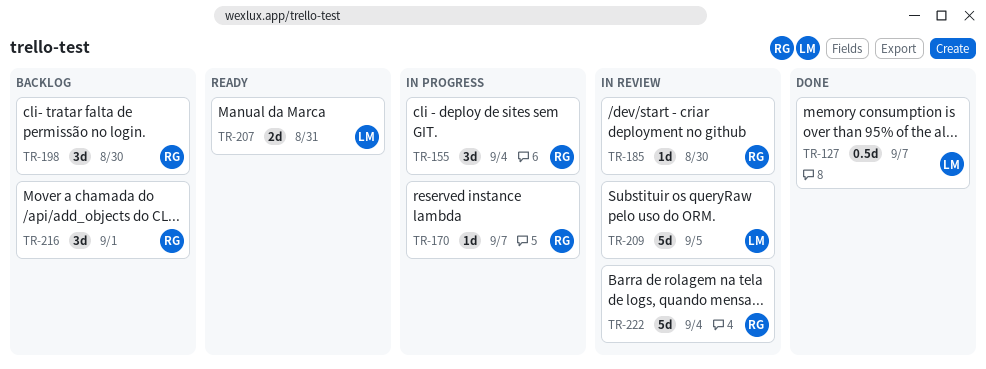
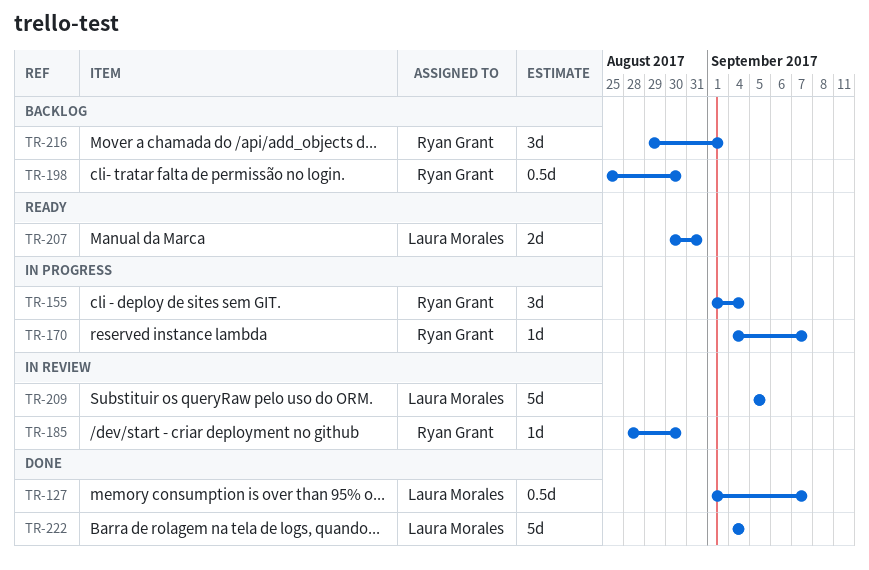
TR-198, estimate: 3d -> 0.5d
TR-222, status: In review -> Done
TR-222, owner: Ryan Grant -> Laura Morales

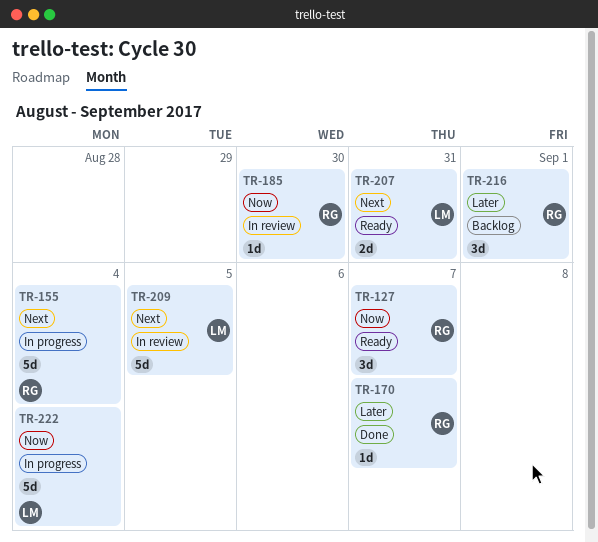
TR-127, status: Done -> Ready
TR-127, owner: Laura Morales -> Ryan Grant
TR-127, estimate: 0.5d -> 3d
TR-155, estimate: 3d -> 5d
TR-170, status: In progress -> Done
TR-198: present -> none
TR-222, status: Done -> In progress

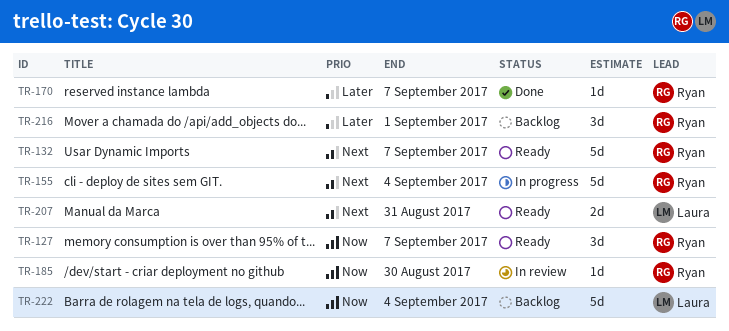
TR-132: none -> present
TR-209: present -> none
TR-222, status: In progress -> Backlog

